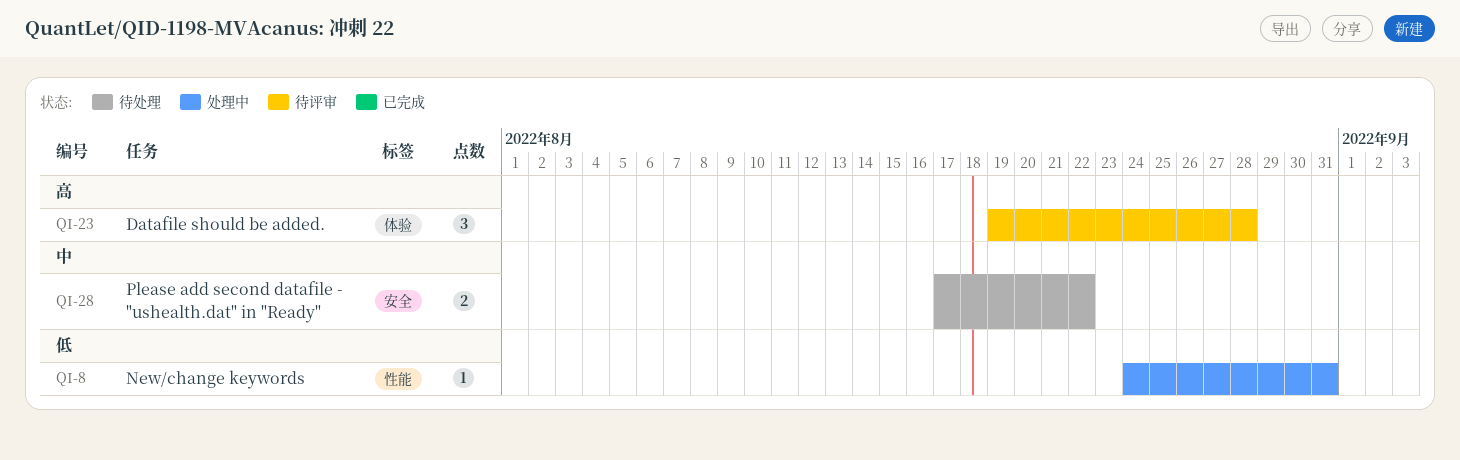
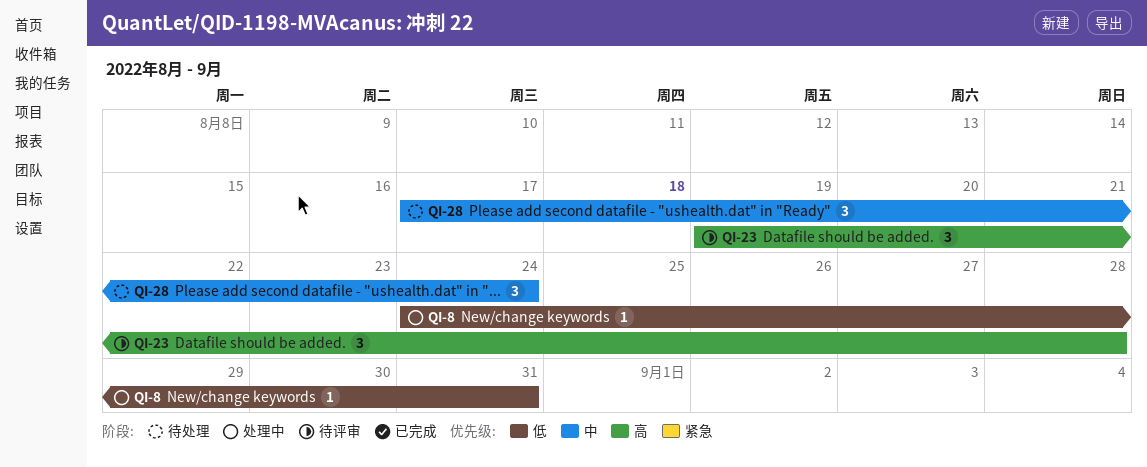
QI-28, estimate: 2 -> 3
QI-28, due: Aug 22 -> Aug 24

